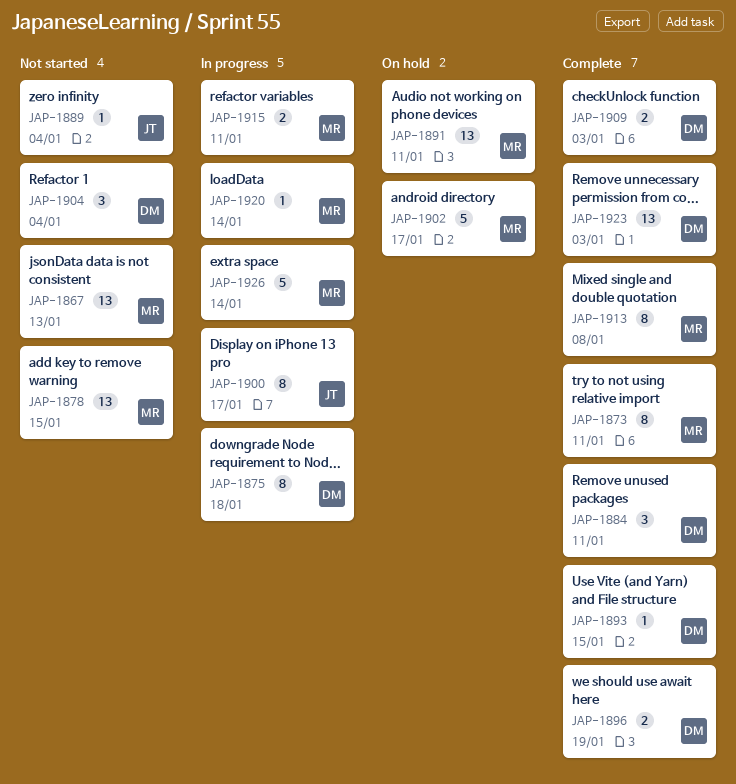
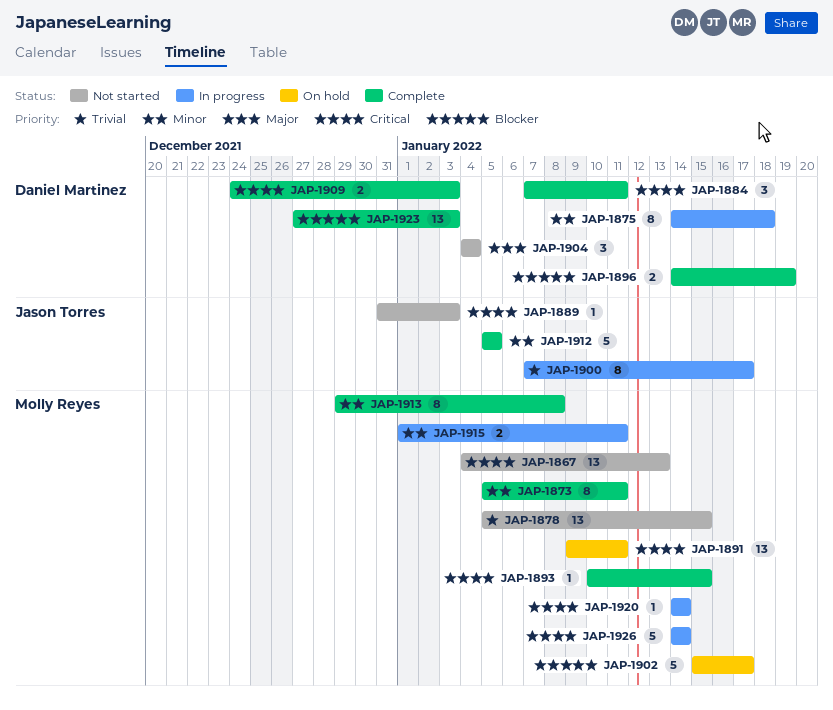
JAP-1889, due: Jan 4 -> Jan 3
JAP-1893, owner: Daniel Martinez -> Molly Reyes
JAP-1912: none -> present

